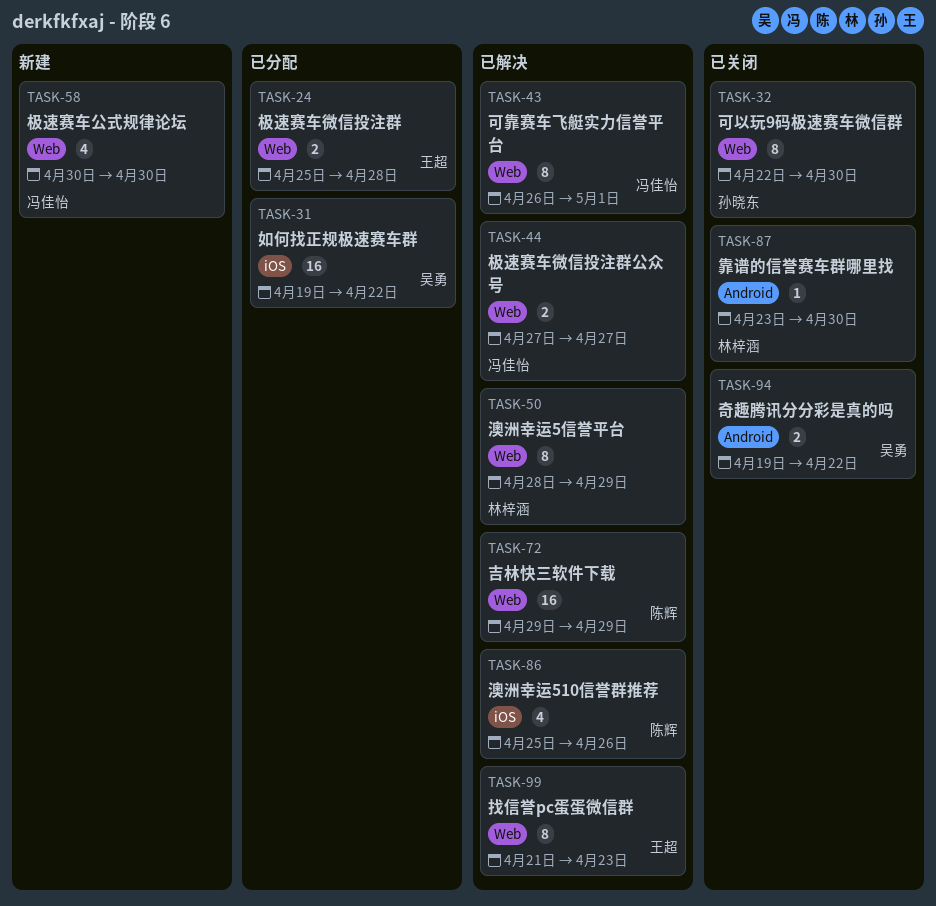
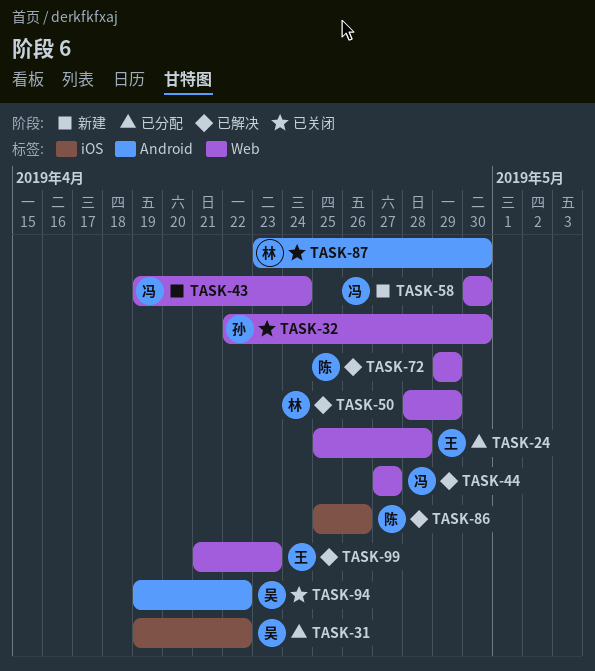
TASK-43, status: 已解决 -> 新建
TASK-43, start: Apr 26 -> Apr 19
TASK-43, due: May 1 -> Apr 24

